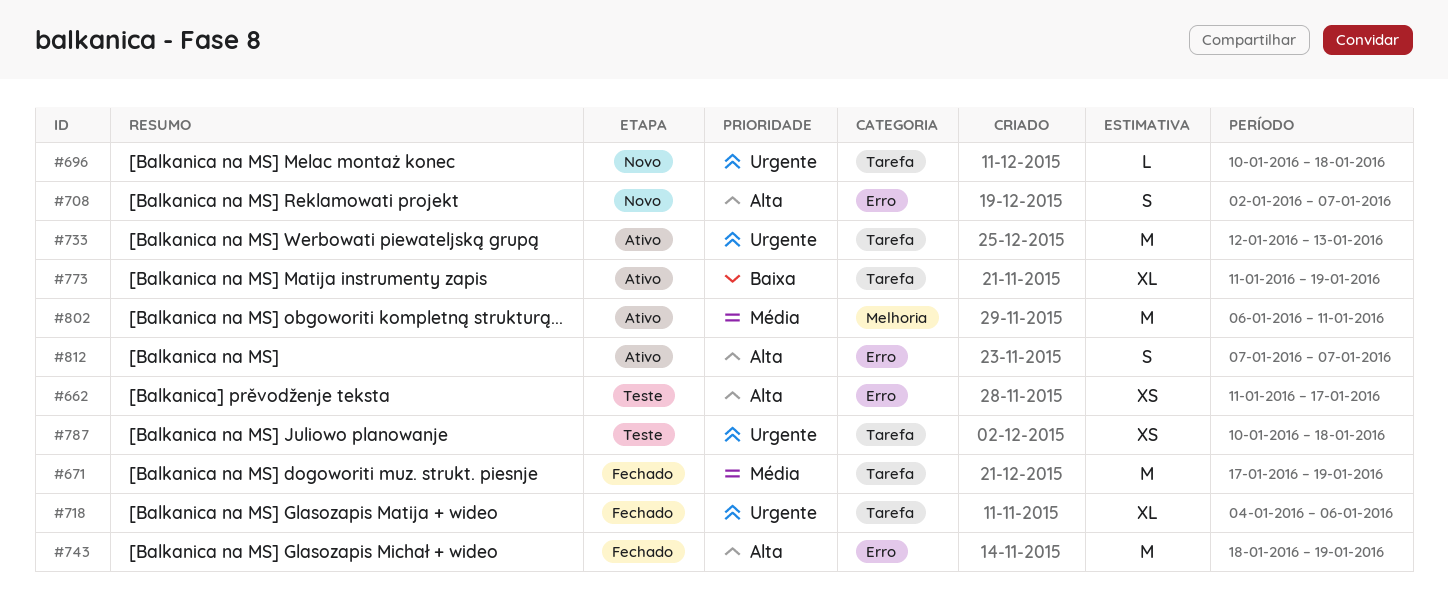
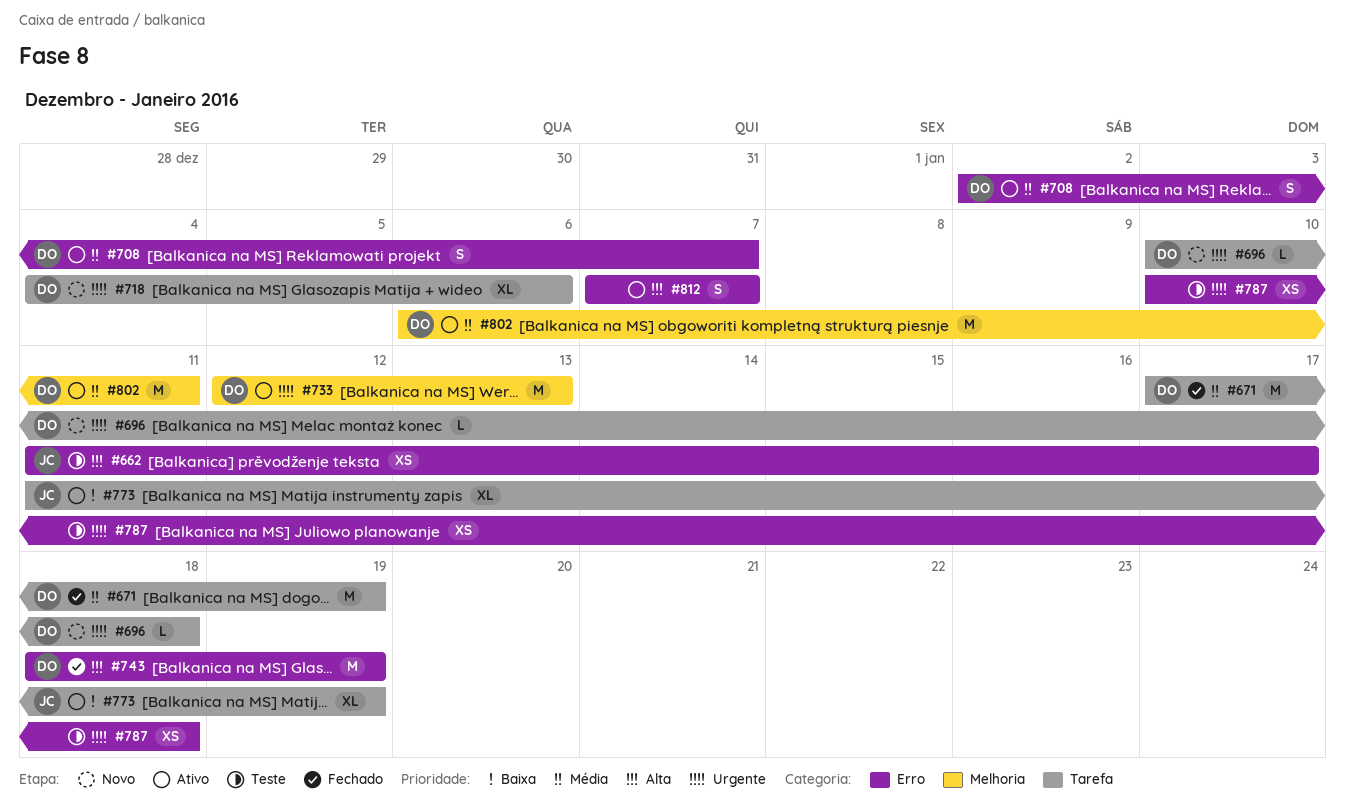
#708, status: Novo -> Ativo
#708, priority: Alta -> Média
#718, status: Fechado -> Novo
#733, label: Tarefa -> Melhoria
#787, label: Tarefa -> Erro

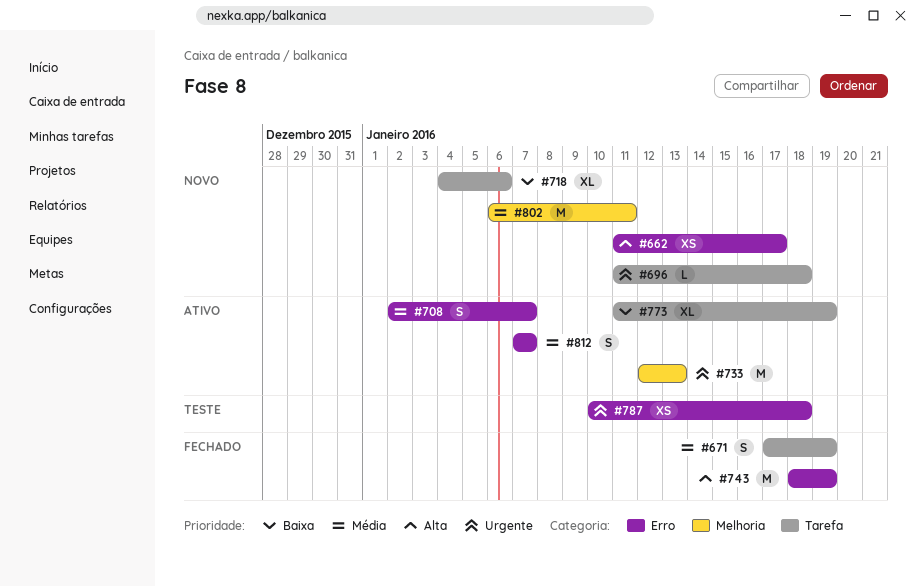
#662, status: Teste -> Novo
#671, estimate: M -> S
#696, start: Jan 10 -> Jan 11
#718, priority: Urgente -> Baixa
#802, status: Ativo -> Novo
#812, priority: Alta -> Média

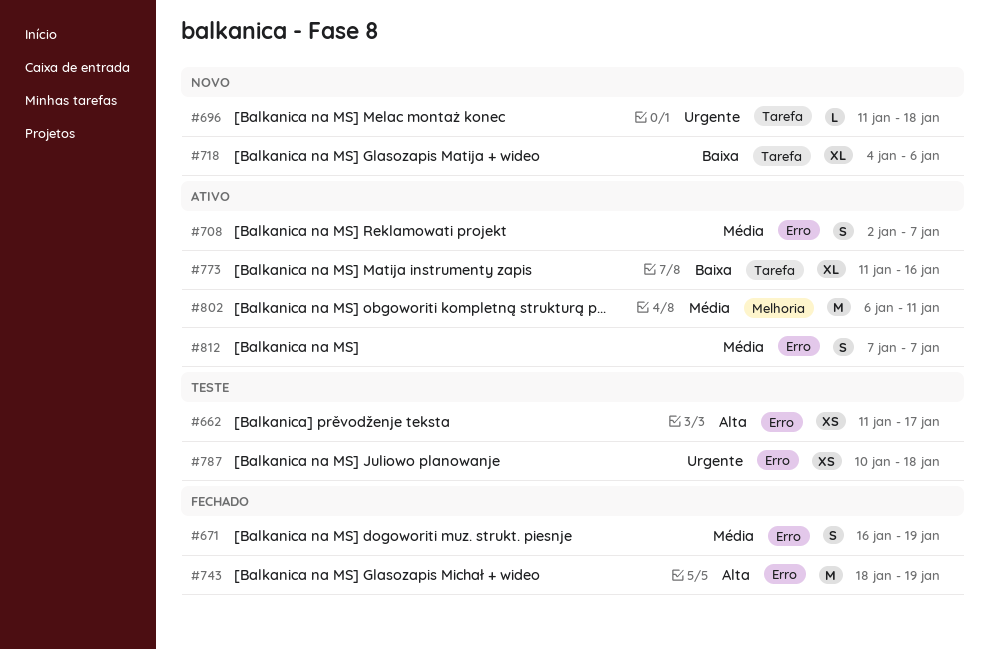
#662, status: Novo -> Teste
#671, label: Tarefa -> Erro
#671, start: Jan 17 -> Jan 16
#733: present -> none
#773, due: Jan 19 -> Jan 16
#802, status: Novo -> Ativo

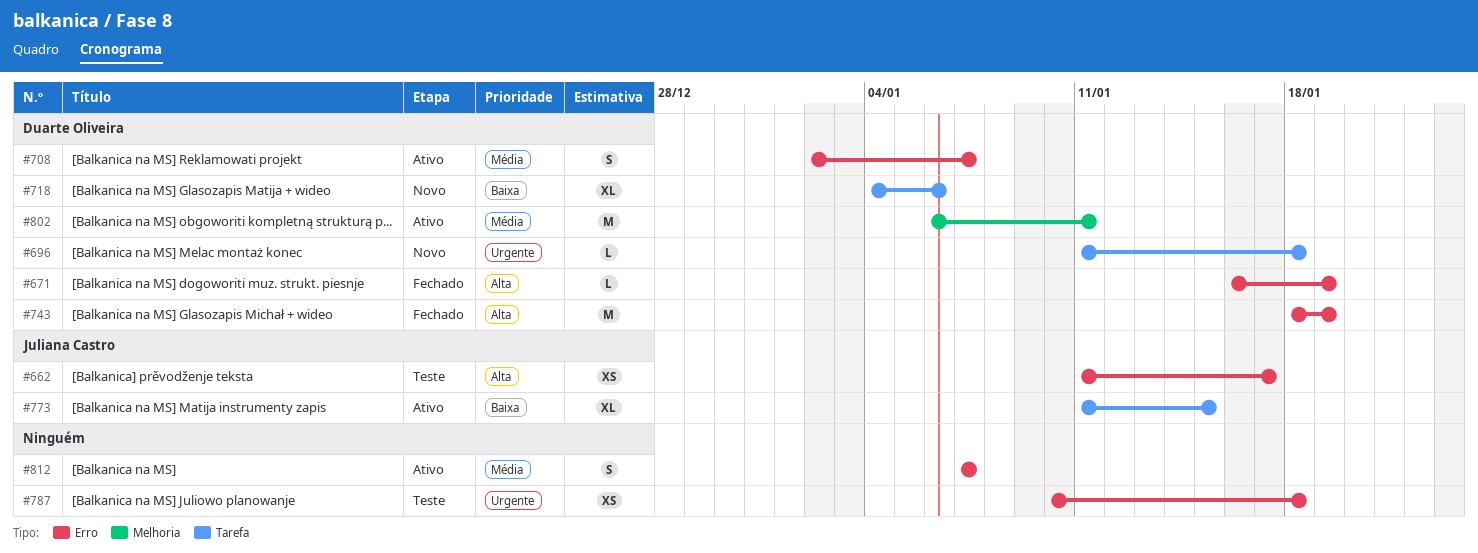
#671, priority: Média -> Alta
#671, estimate: S -> L
#773, due: Jan 16 -> Jan 15

